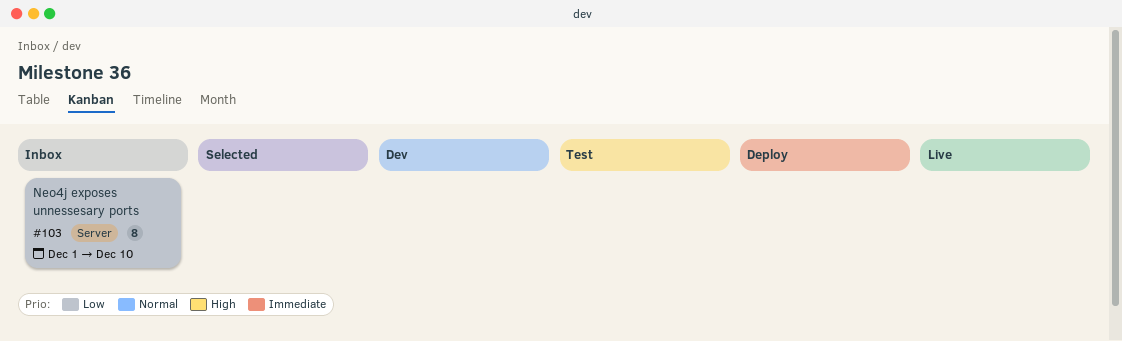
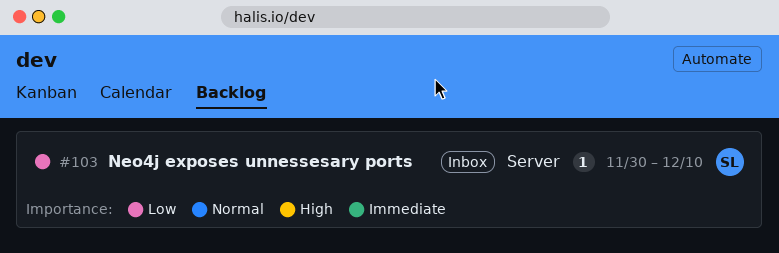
#103, estimate: 8 -> 1
#103, start: Dec 1 -> Nov 30

